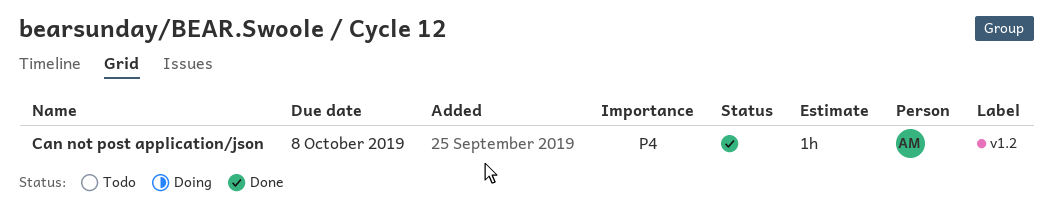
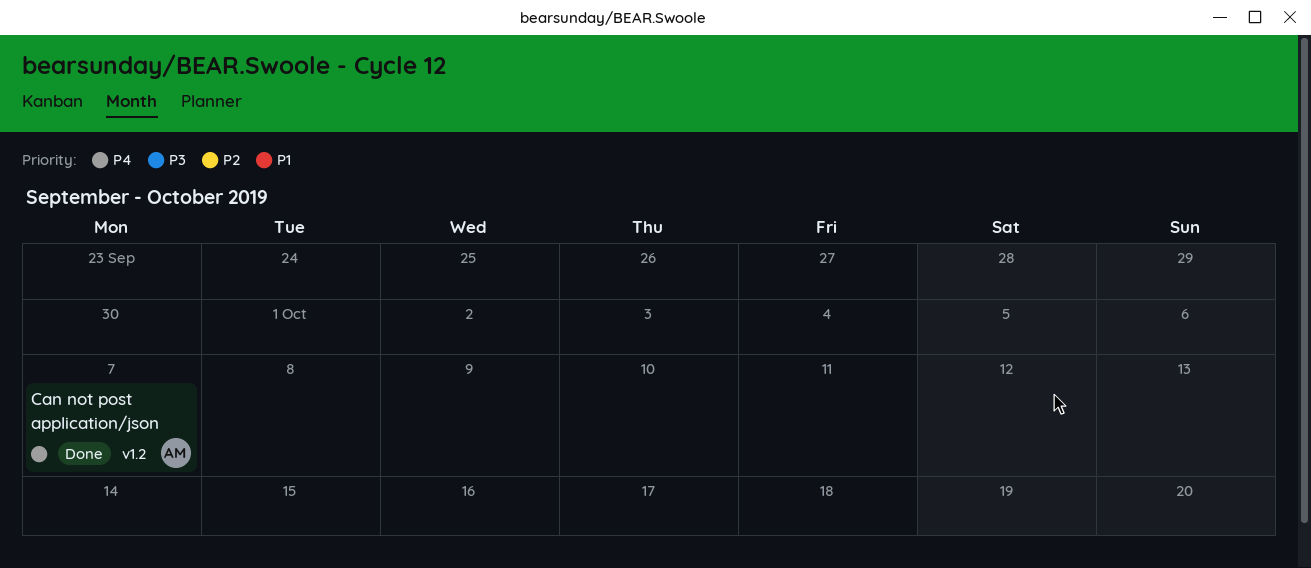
Can not post application/json, due: Oct 8 -> Oct 7

